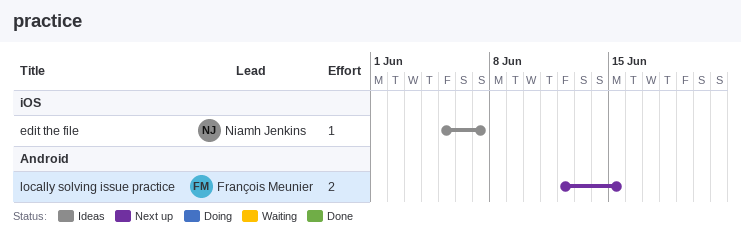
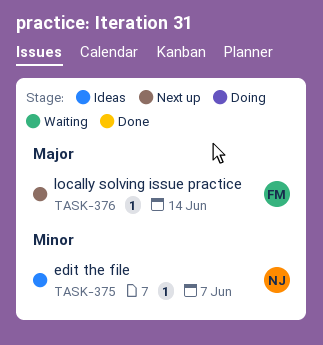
locally solving issue practice, estimate: 2 -> 1
locally solving issue practice, due: Jun 15 -> Jun 14

